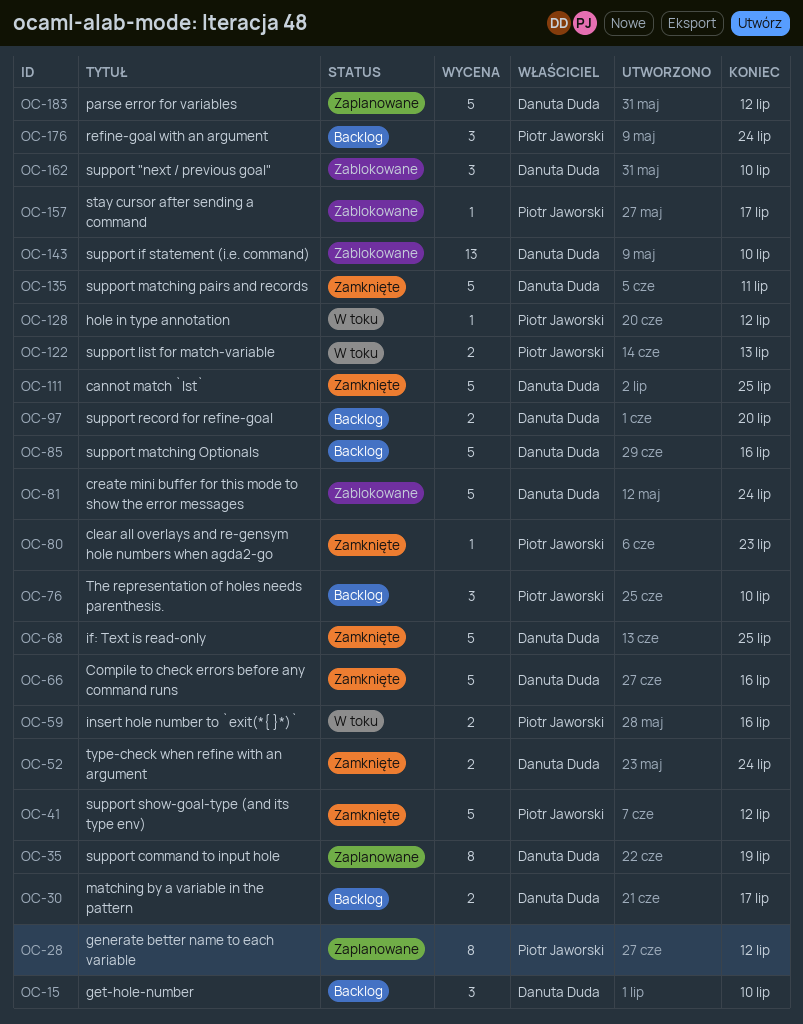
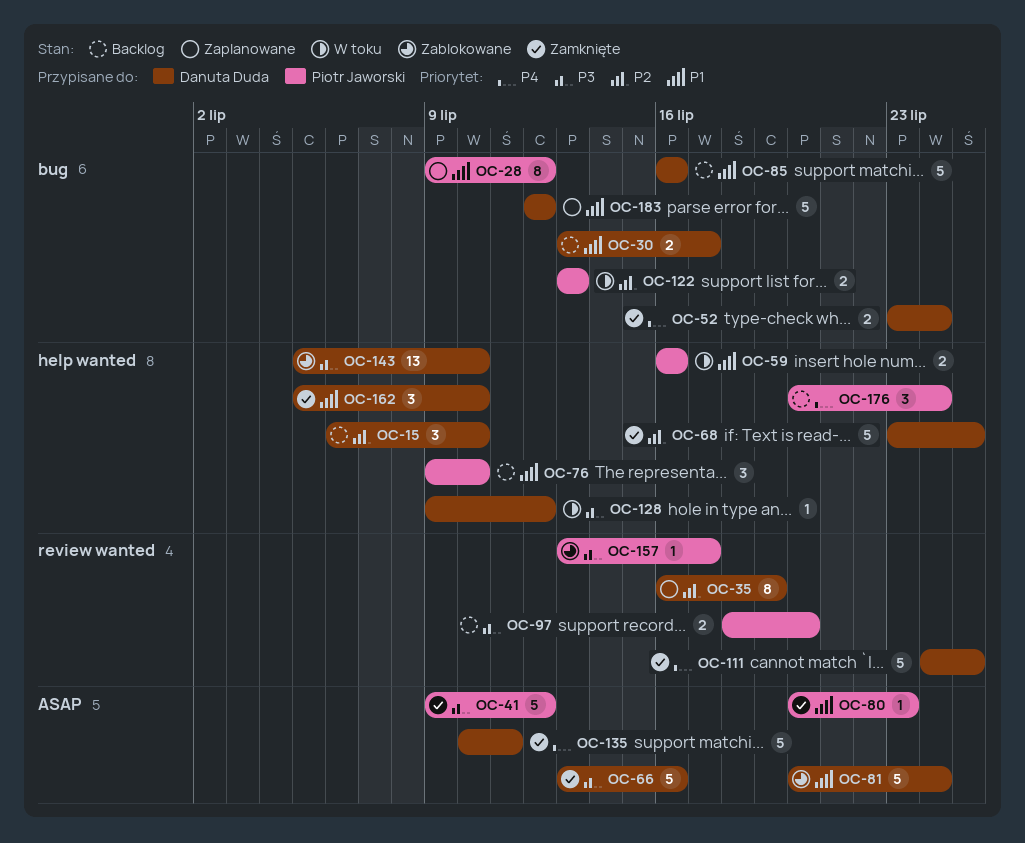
OC-97, owner: Danuta Duda -> Piotr Jaworski
OC-128, owner: Piotr Jaworski -> Danuta Duda
OC-162, status: Zablokowane -> Zamknięte

